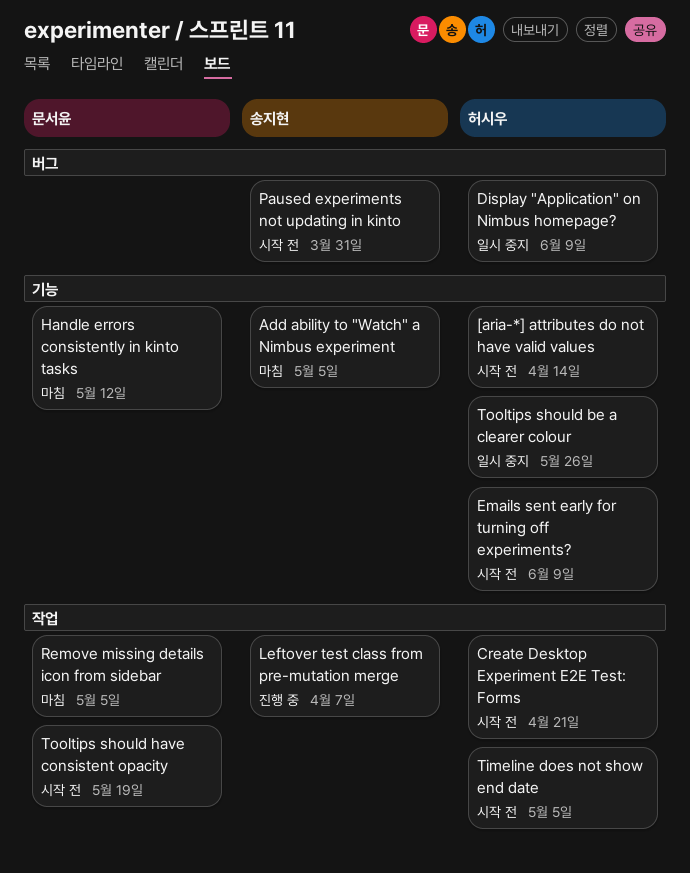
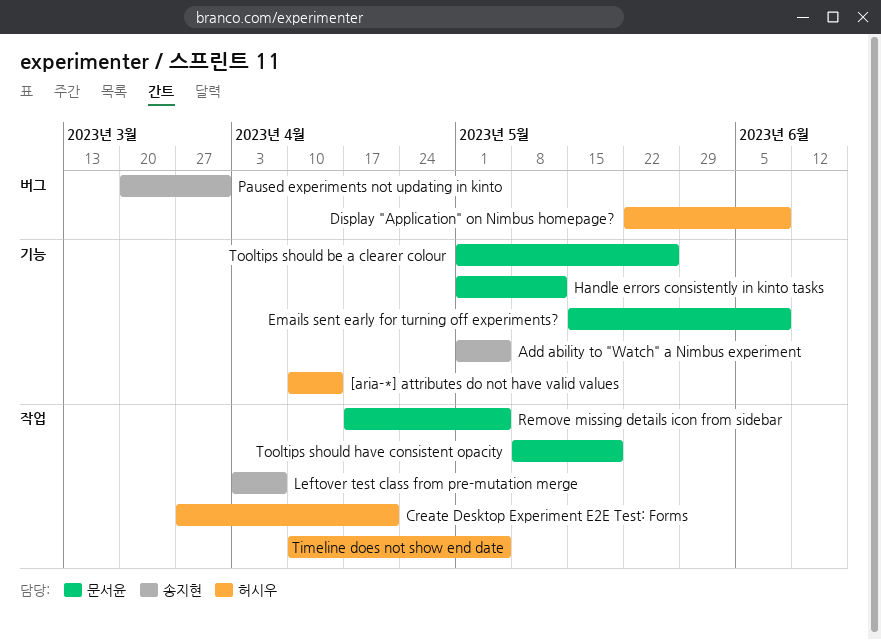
Emails sent early for turning off experiments?, owner: 허시우 -> 문서윤
Tooltips should be a clearer colour, owner: 허시우 -> 문서윤

